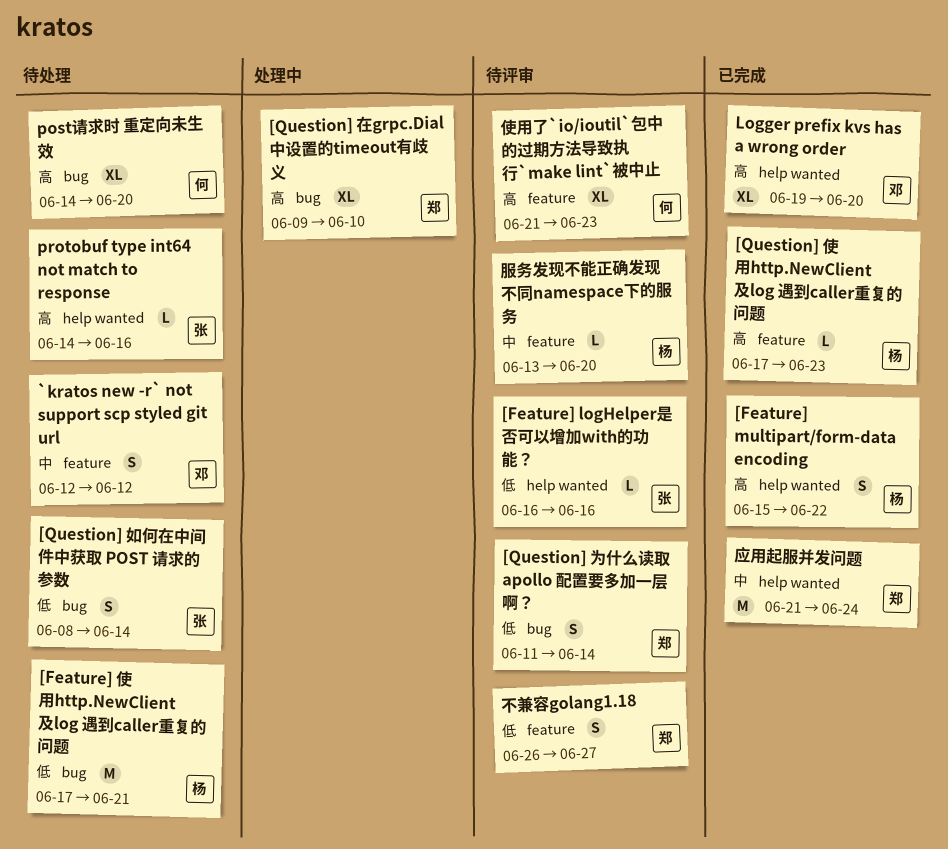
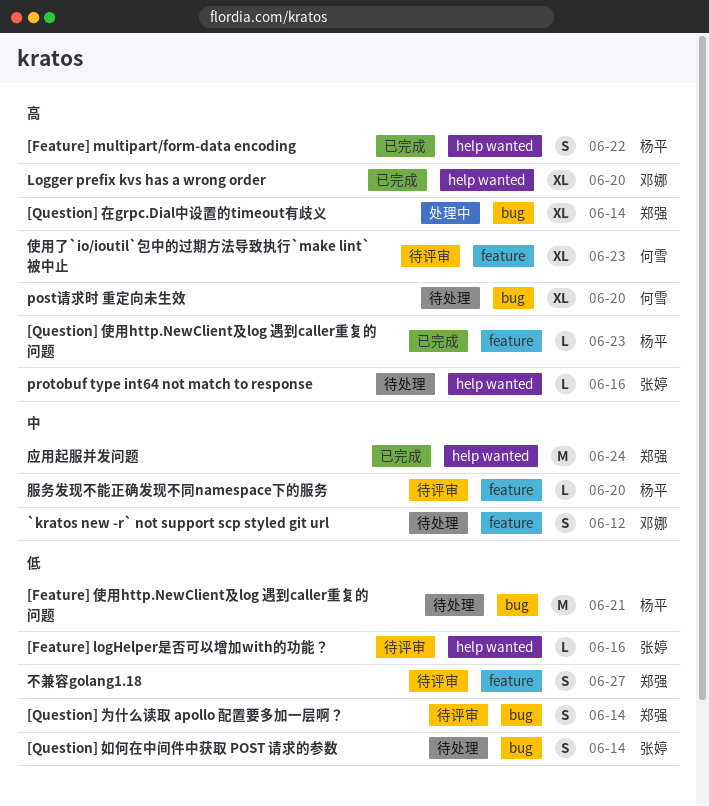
[Question] 在grpc.Dial中设置的timeout有歧义, due: Jun 10 -> Jun 14

